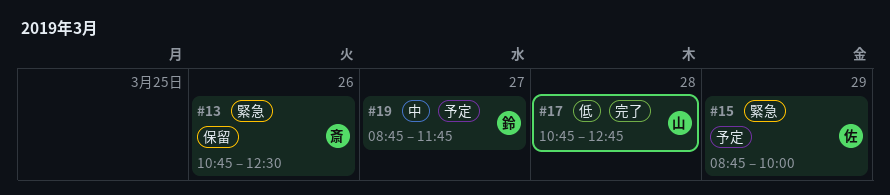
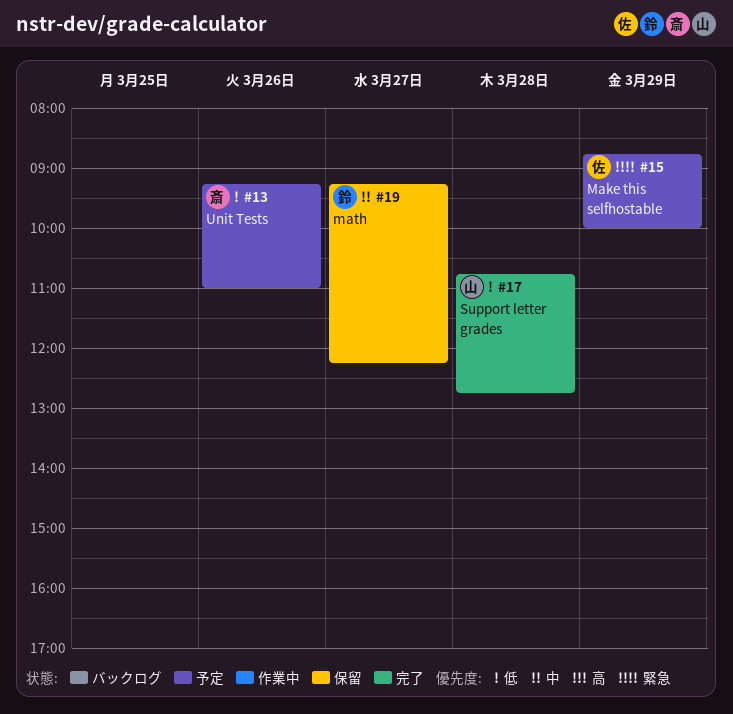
#13, status: 保留 -> 予定
#13, priority: 緊急 -> 低
#13, begins: 10:45 -> 09:15
#13, ends: 12:30 -> 11:00
#19, status: 予定 -> 保留
#19, begins: 08:45 -> 09:15
#19, ends: 11:45 -> 12:15

